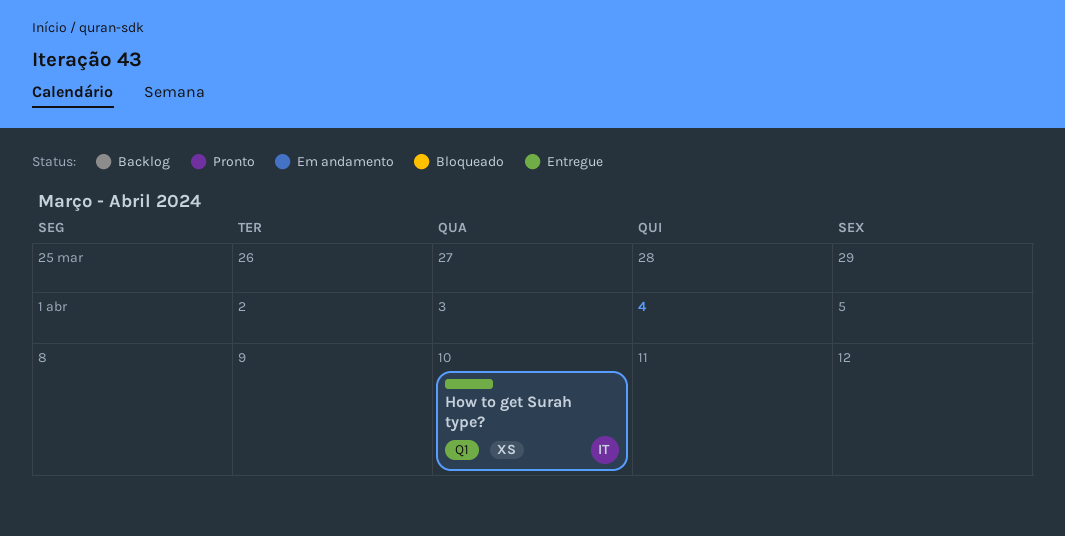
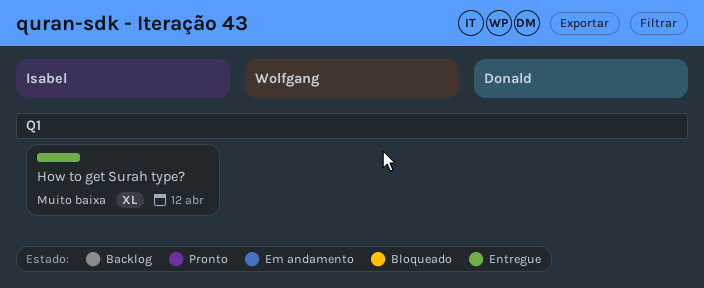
How to get Surah type?, estimate: XS -> XL
How to get Surah type?, due: Apr 10 -> Apr 12

